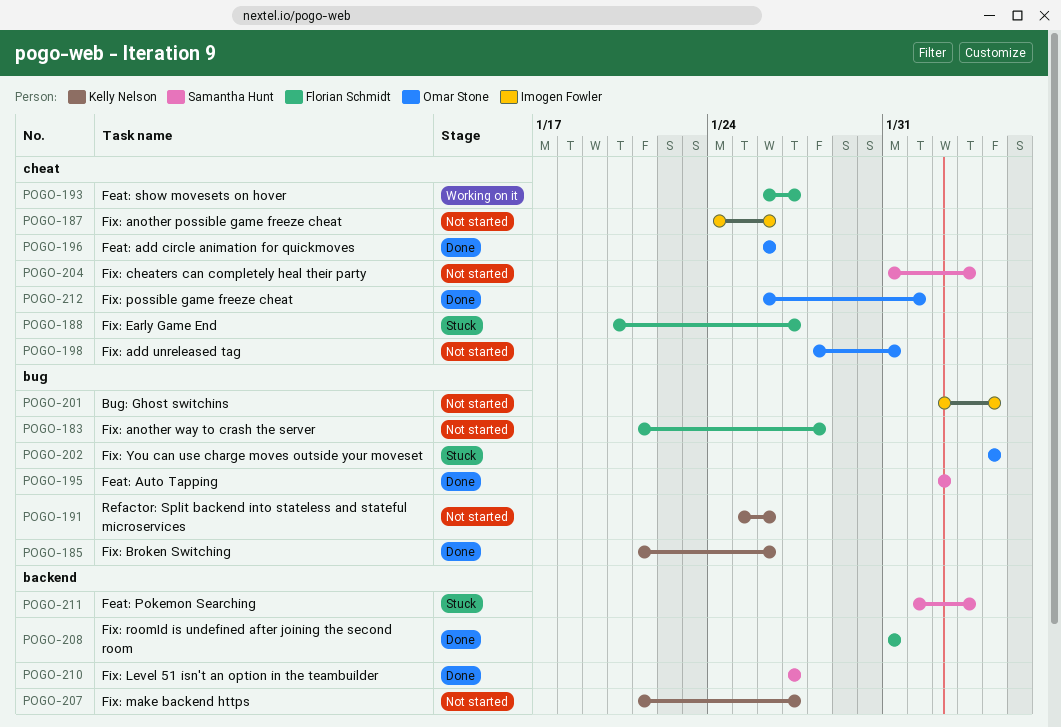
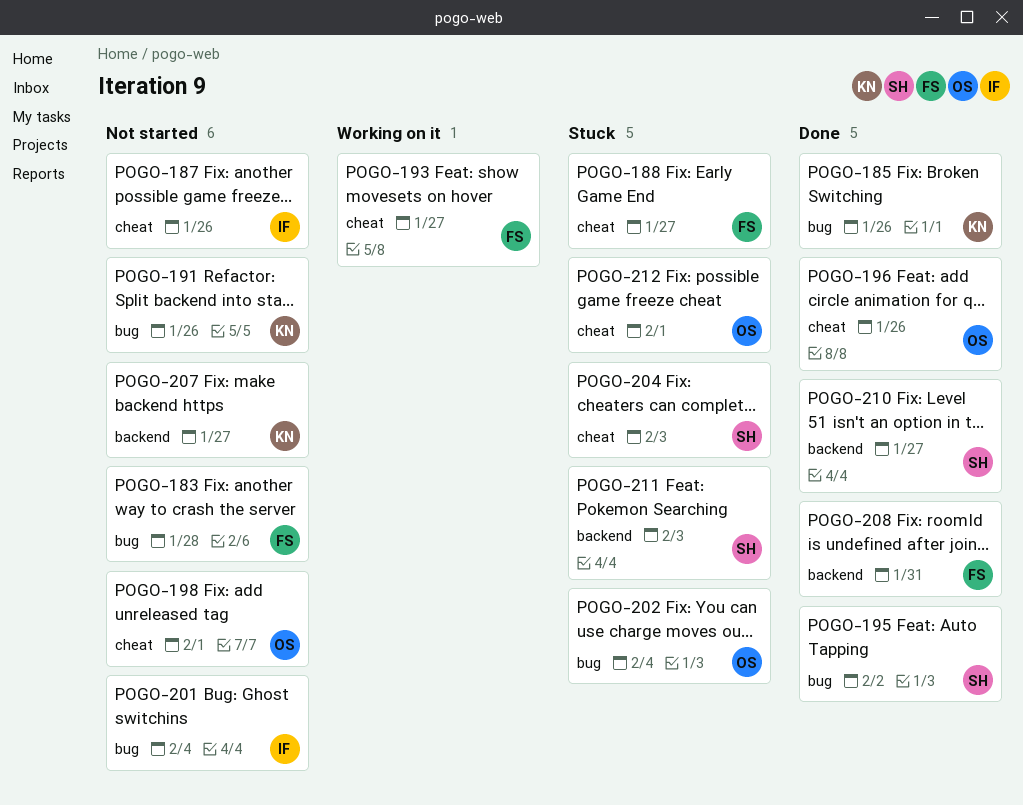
POGO-198, due: Jan 31 -> Feb 1
POGO-204, status: Not started -> Stuck
POGO-212, status: Done -> Stuck

